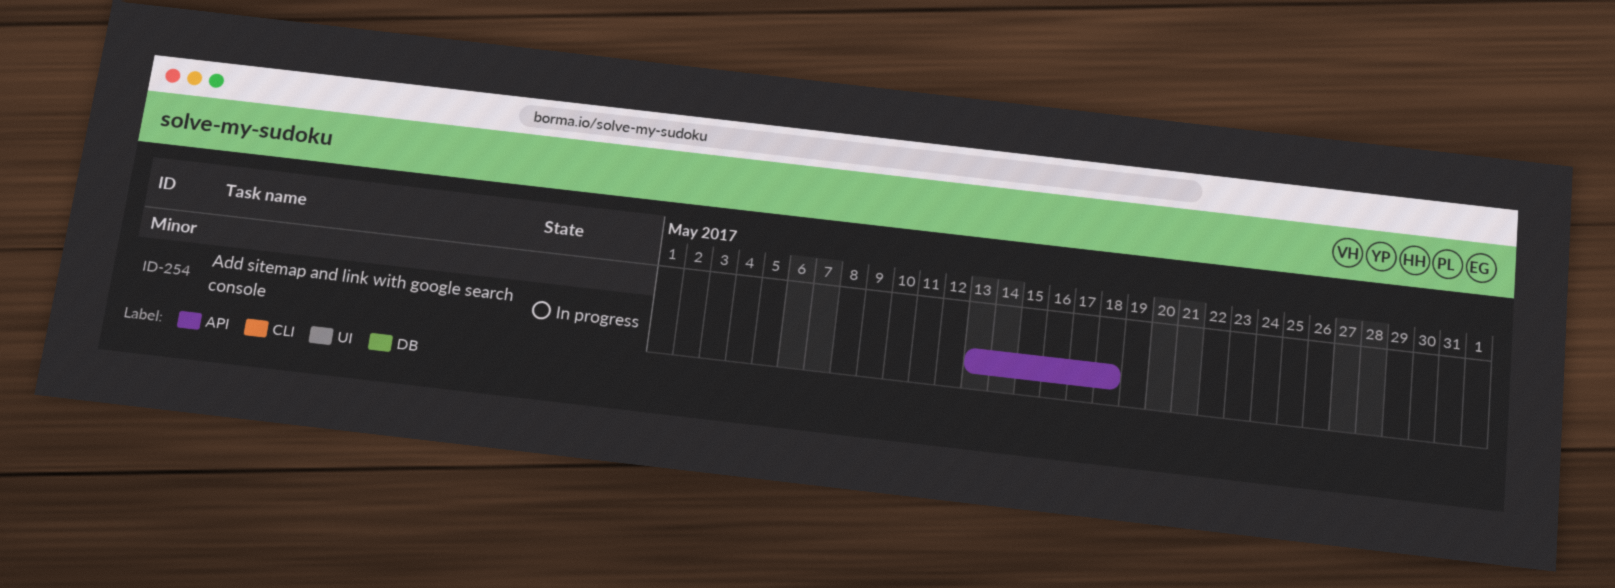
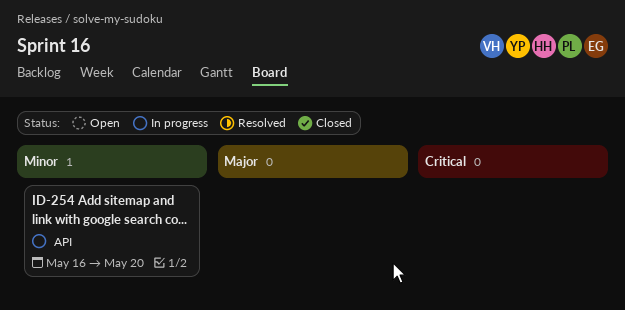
ID-254, start: May 13 -> May 16
ID-254, due: May 18 -> May 20

